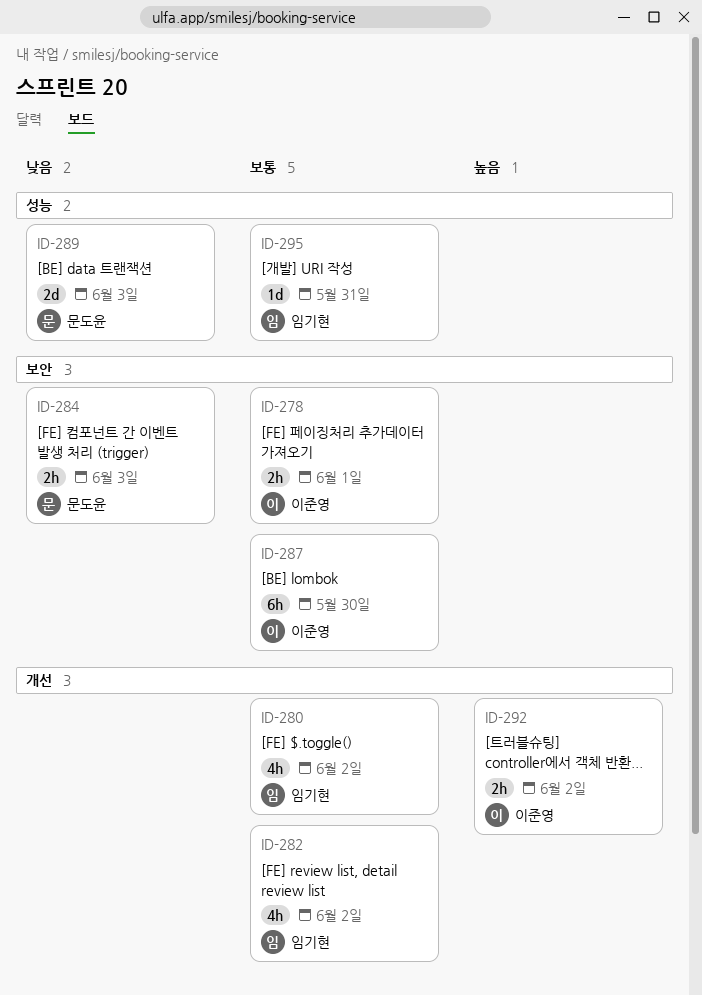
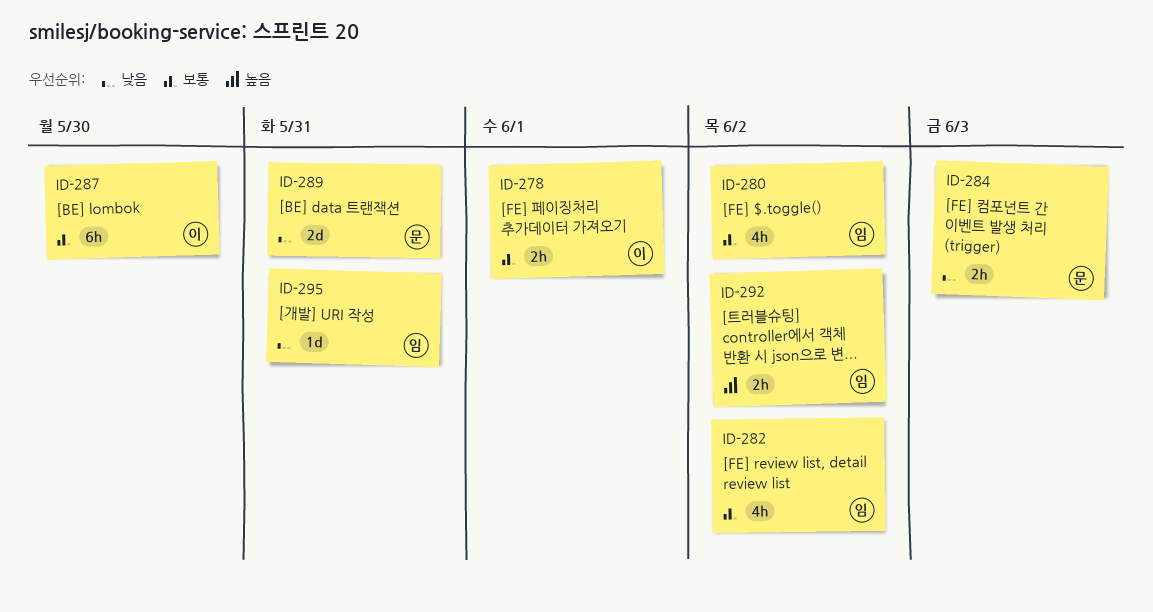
ID-289, due: Jun 3 -> May 31
ID-292, owner: 이준영 -> 임기현
ID-295, priority: 보통 -> 낮음

